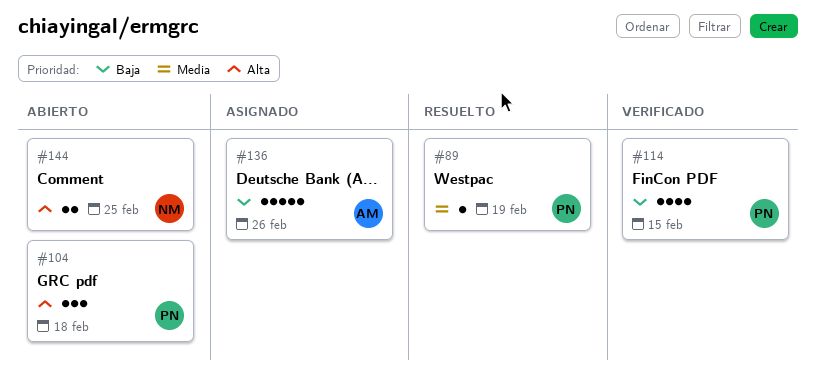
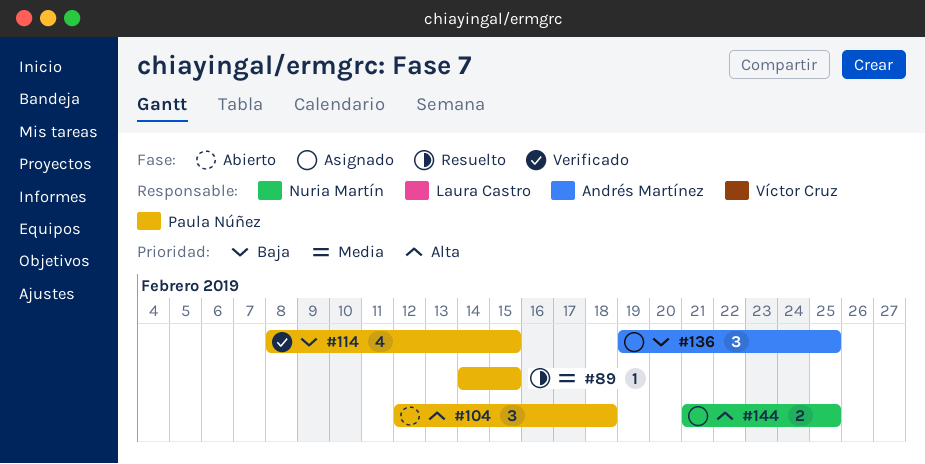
#89, due: Feb 19 -> Feb 15
#136, estimate: 5 -> 3
#136, due: Feb 26 -> Feb 25
#144, status: Abierto -> Asignado

